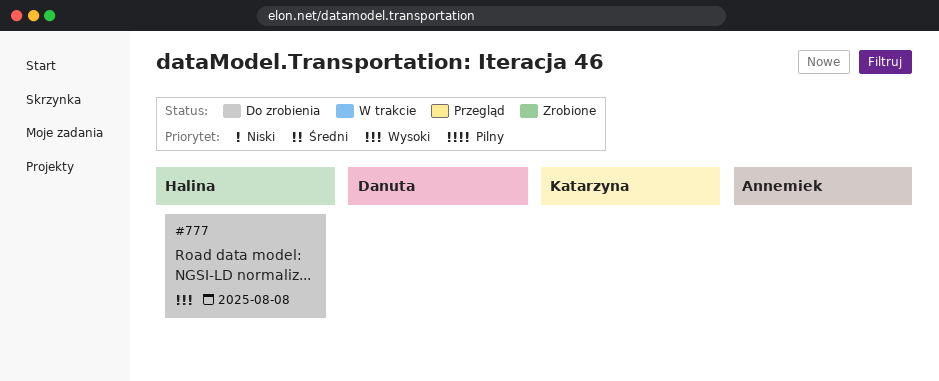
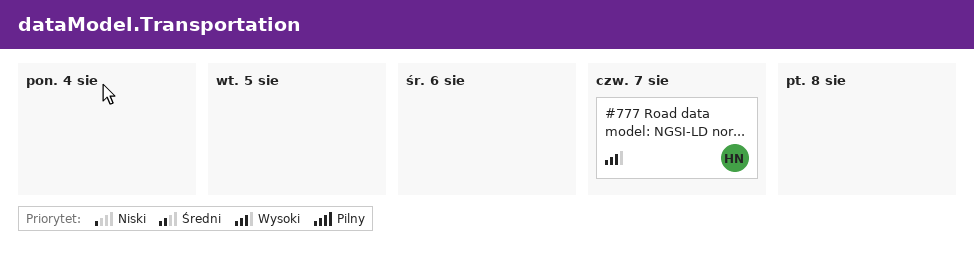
#777, due: Aug 8 -> Aug 7

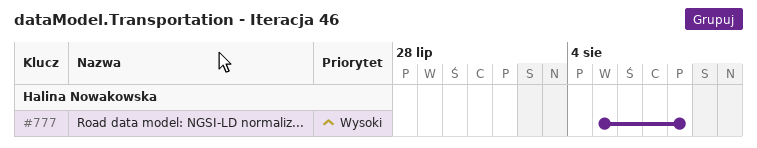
#777, due: Aug 7 -> Aug 8

